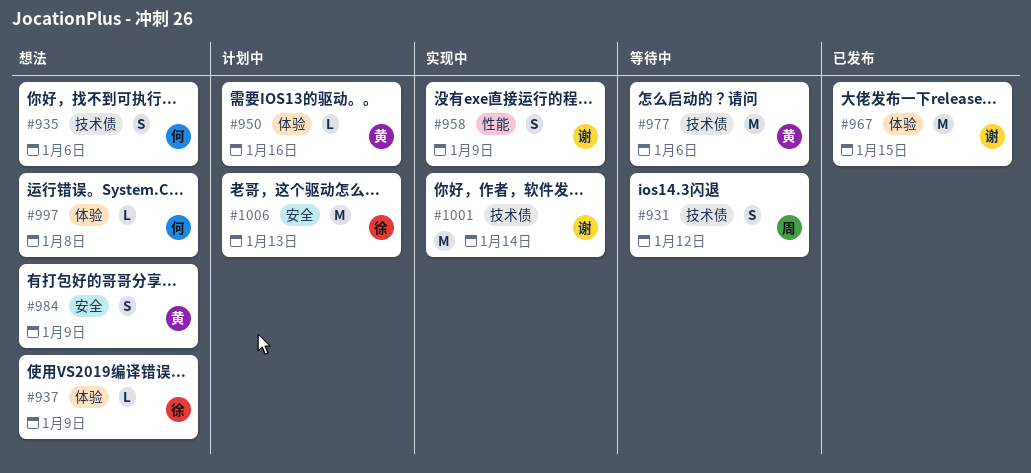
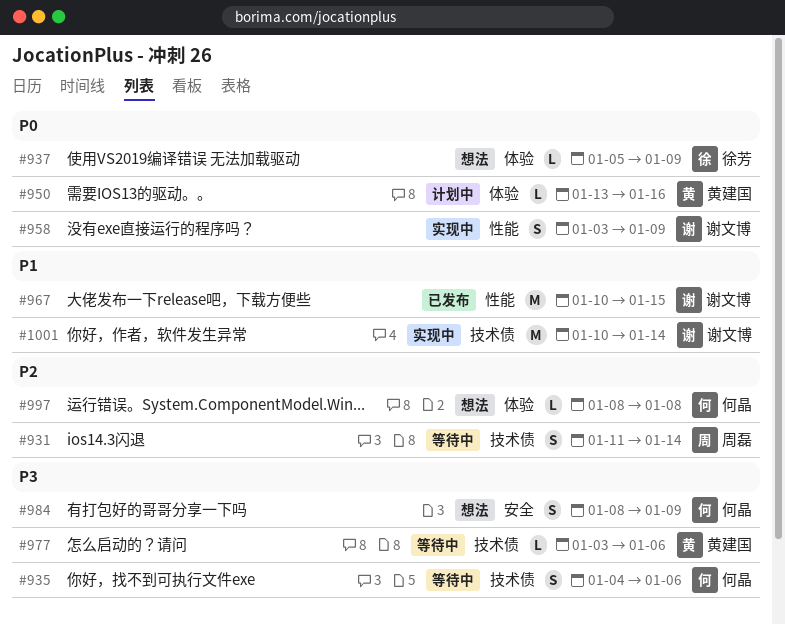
#931, due: Jan 12 -> Jan 14
#935, status: 想法 -> 等待中
#967, label: 体验 -> 性能
#977, estimate: M -> L
#984, owner: 黄建国 -> 何晶
#1006: present -> none

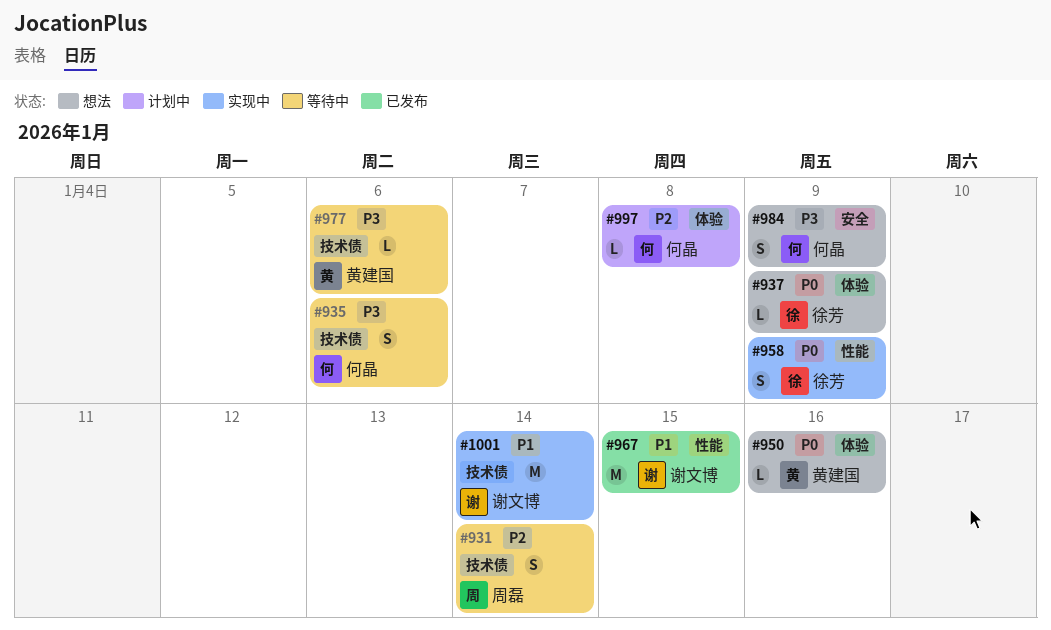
#950, status: 计划中 -> 想法
#958, owner: 谢文博 -> 徐芳
#997, status: 想法 -> 计划中

